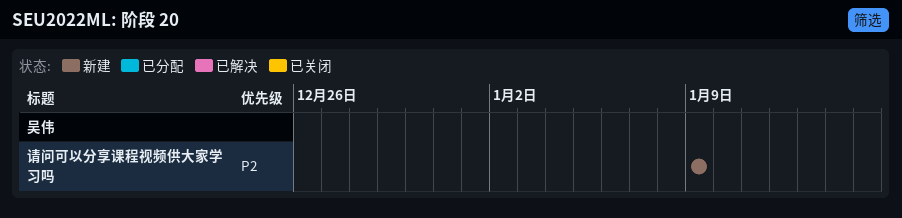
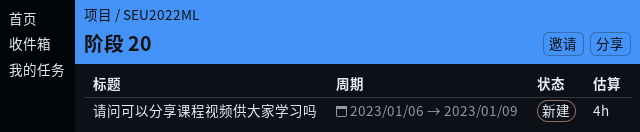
请问可以分享课程视频供大家学习吗, start: Jan 9 -> Jan 6

